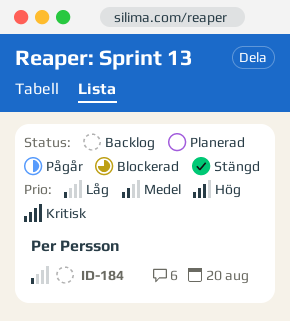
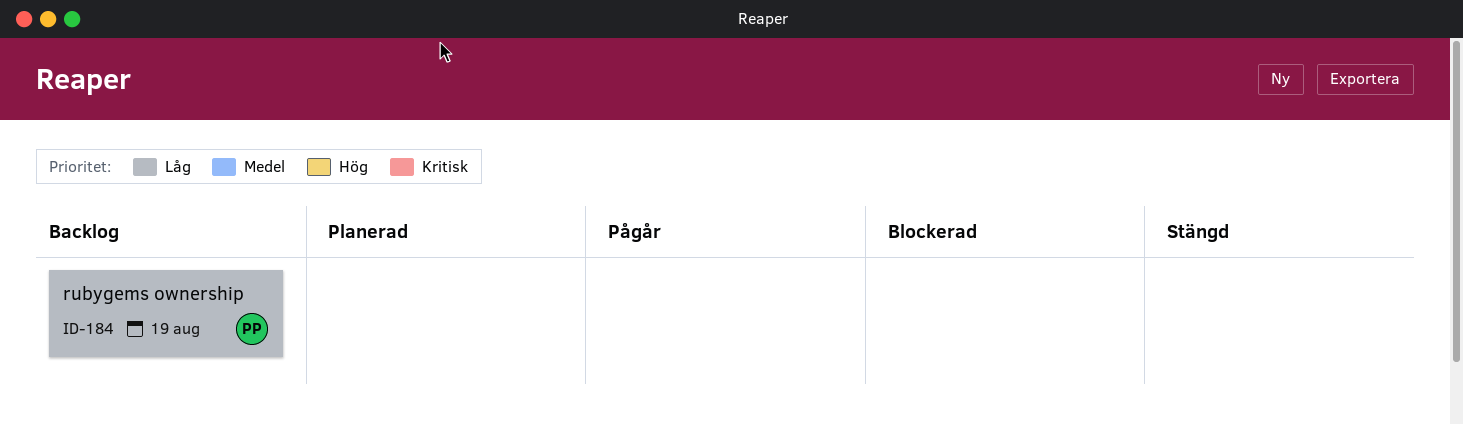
ID-184, due: Aug 20 -> Aug 19

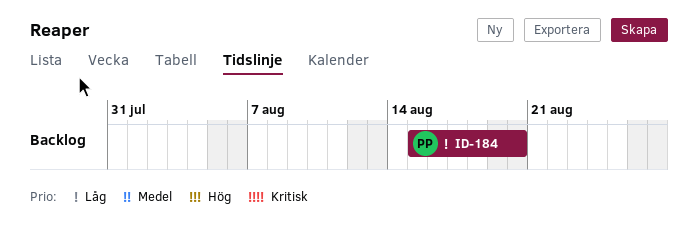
ID-184, due: Aug 19 -> Aug 20

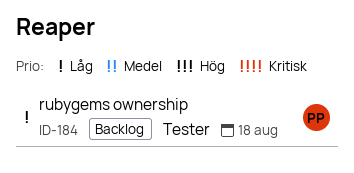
ID-184, due: Aug 20 -> Aug 18

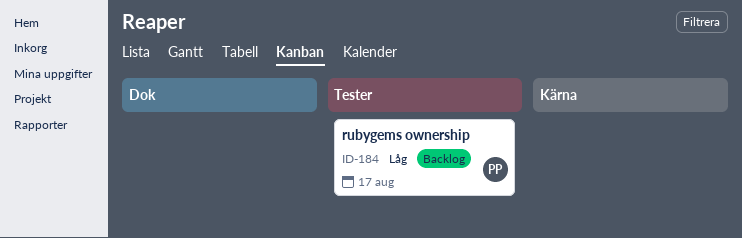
ID-184, due: Aug 18 -> Aug 17

